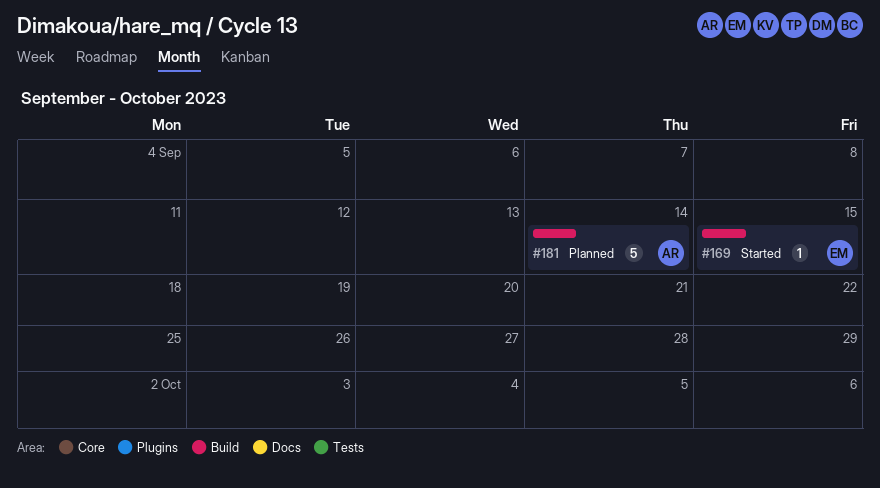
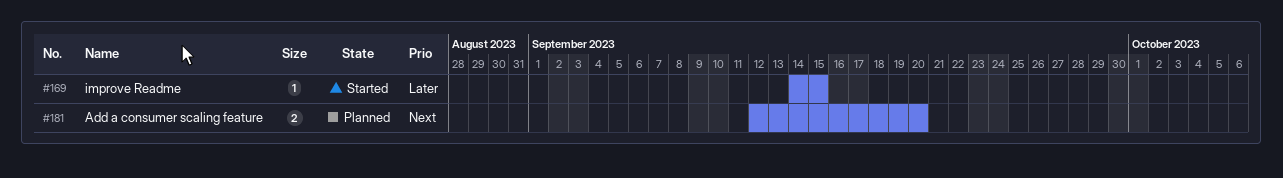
#181, estimate: 5 -> 2
#181, due: Sep 14 -> Sep 20

